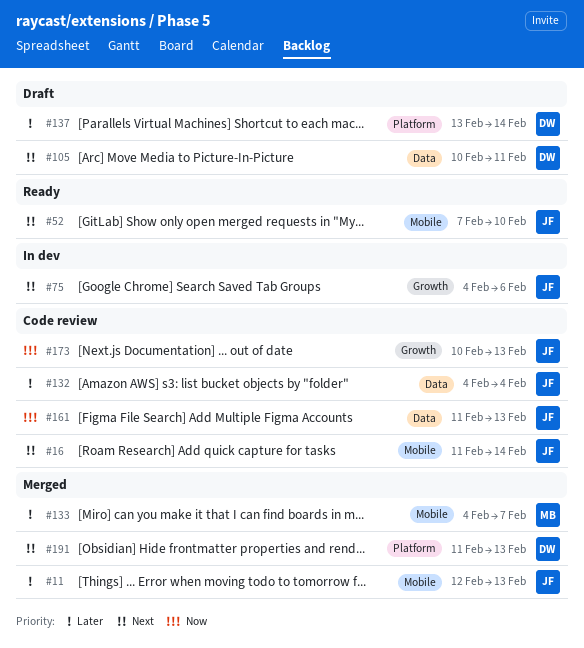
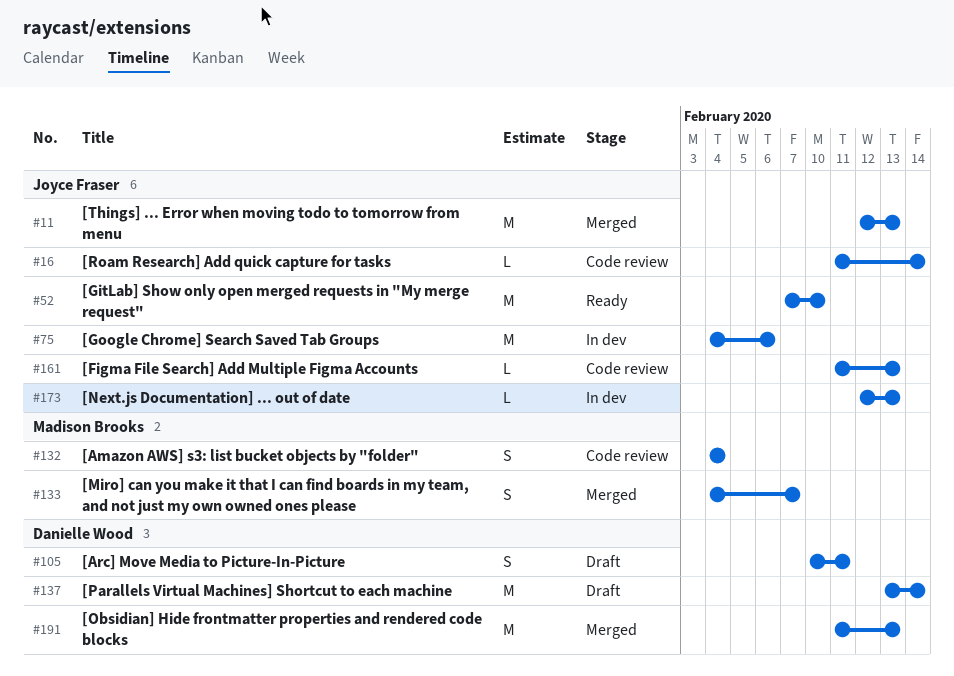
#132, owner: Joyce Fraser -> Madison Brooks
#173, status: Code review -> In dev
#173, start: Feb 10 -> Feb 12

